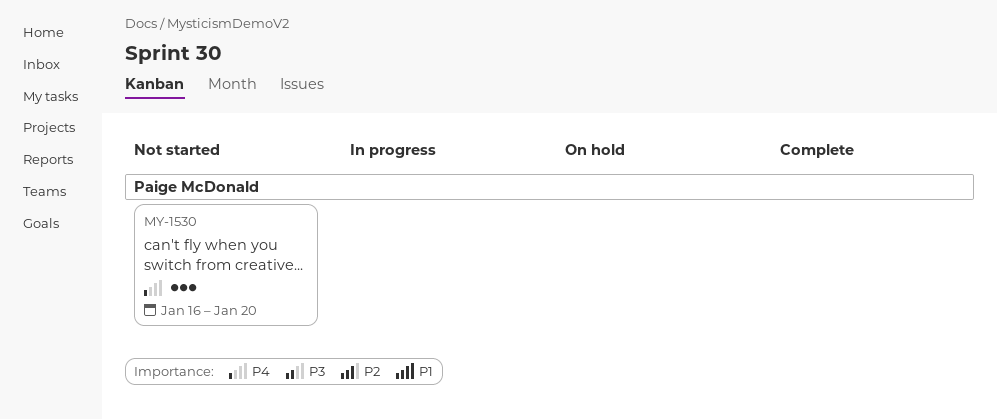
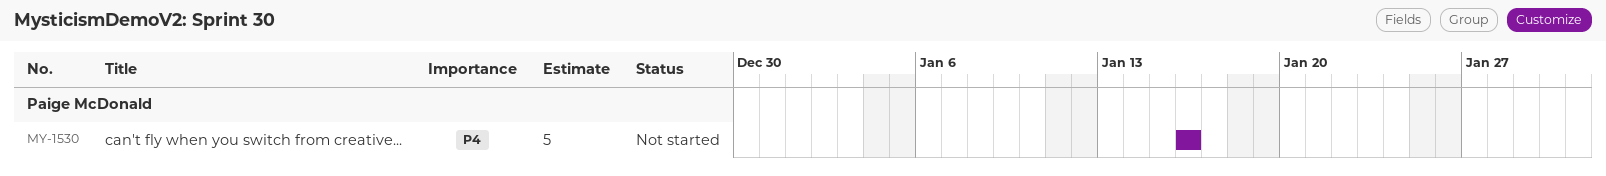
MY-1530, estimate: 3 -> 5
MY-1530, due: Jan 20 -> Jan 16

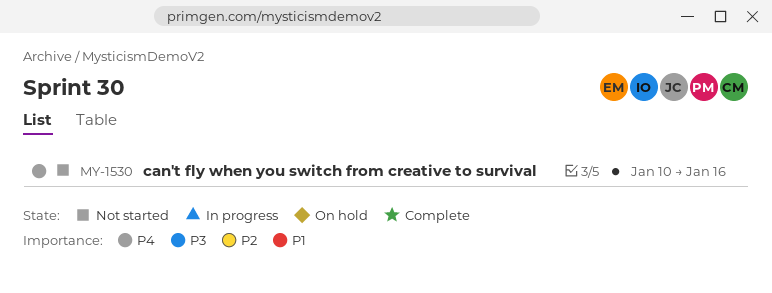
MY-1530, estimate: 5 -> 1
MY-1530, start: Jan 16 -> Jan 10

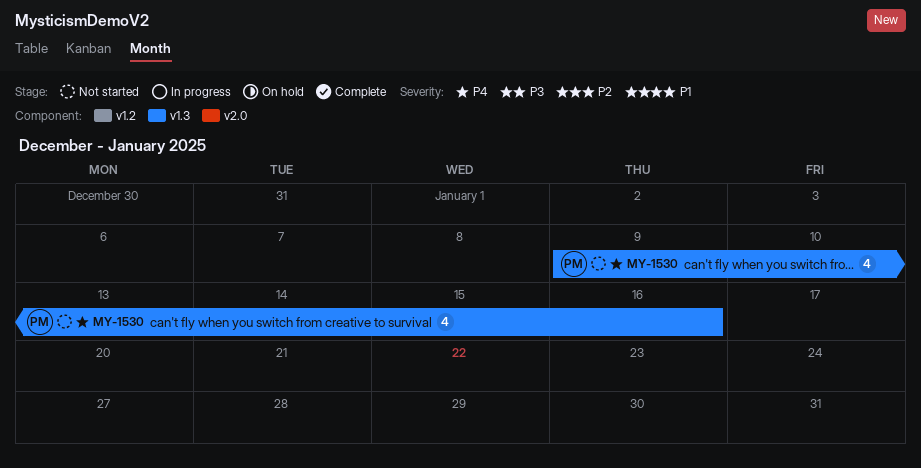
MY-1530, estimate: 1 -> 4
MY-1530, start: Jan 10 -> Jan 9

